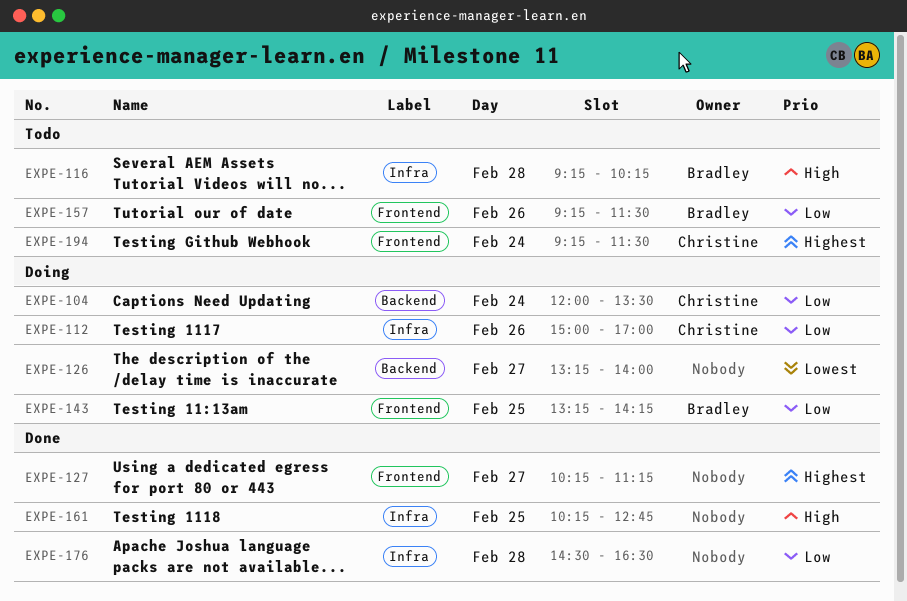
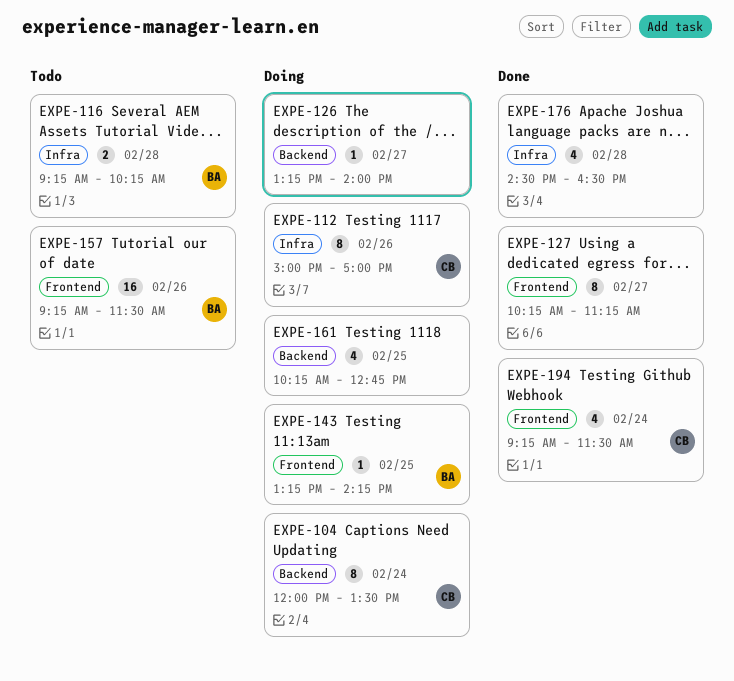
EXPE-161, status: Done -> Doing
EXPE-161, label: Infra -> Backend
EXPE-194, status: Todo -> Done

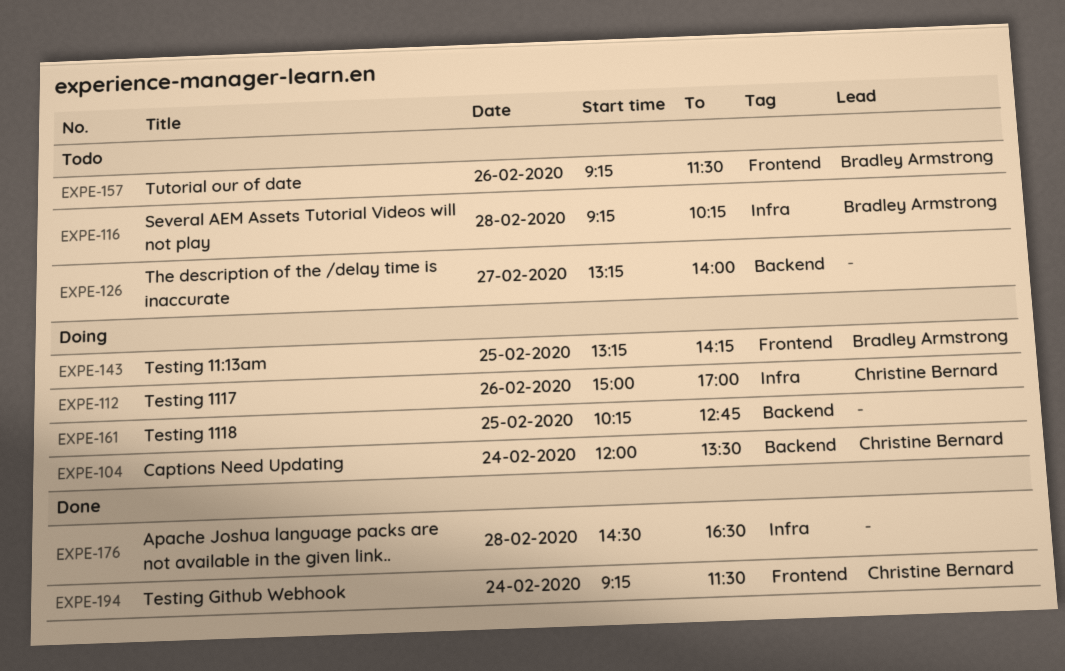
EXPE-126, status: Doing -> Todo
EXPE-127: present -> none

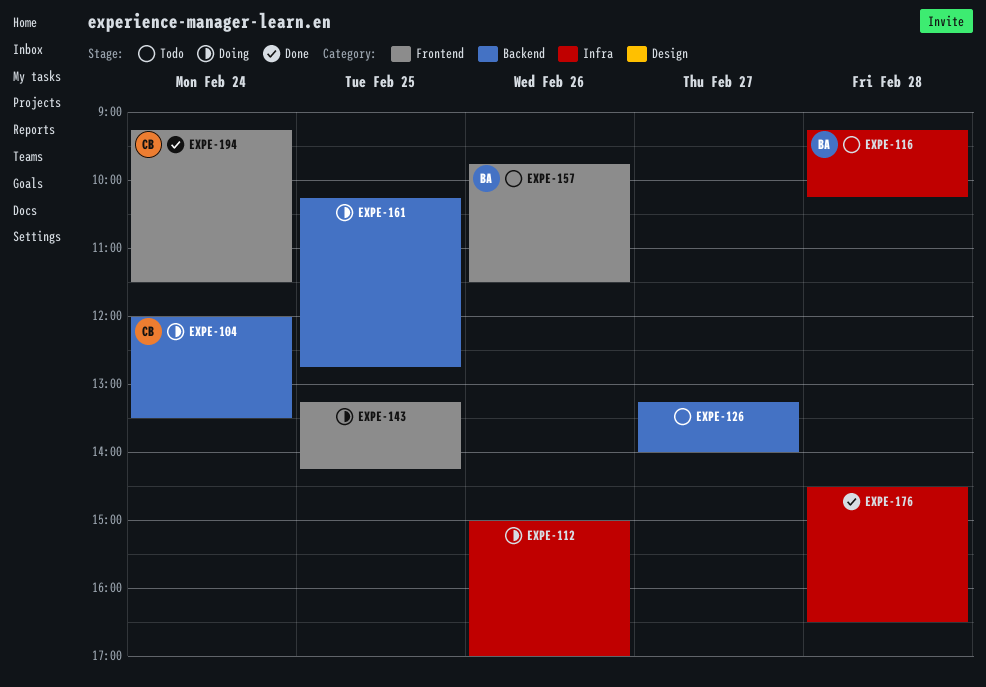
EXPE-112, owner: Christine Bernard -> none
EXPE-143, owner: Bradley Armstrong -> none
EXPE-157, begins: 09:15 -> 09:45

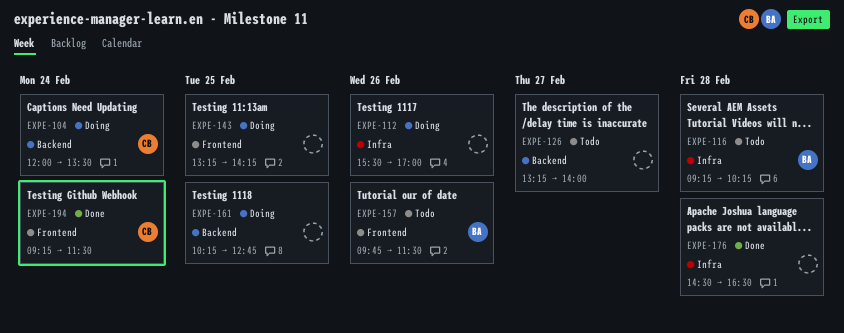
EXPE-112, begins: 15:00 -> 15:30

